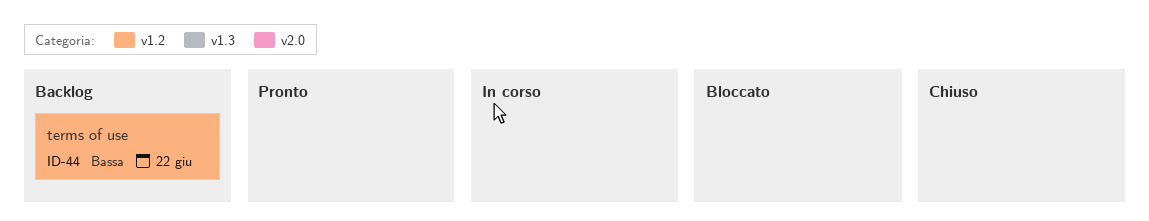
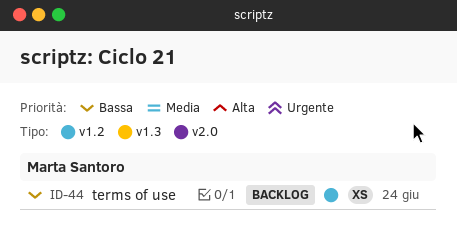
ID-44, due: Jun 22 -> Jun 24

